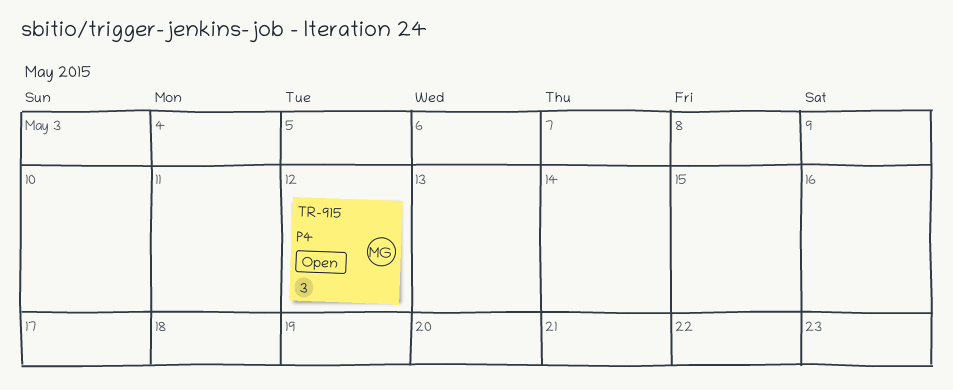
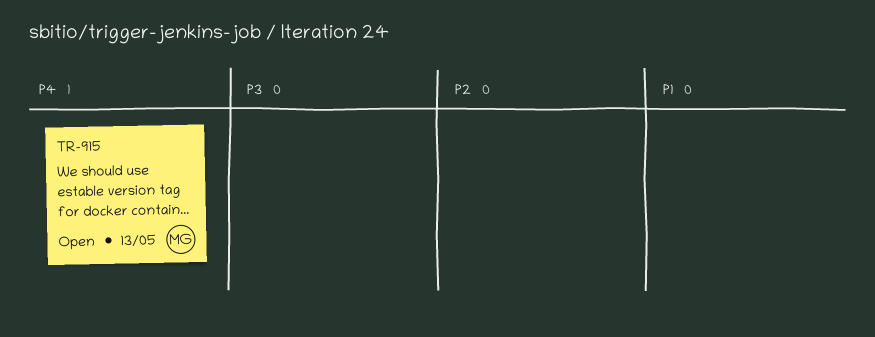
TR-915, estimate: 3 -> 1
TR-915, due: May 12 -> May 13

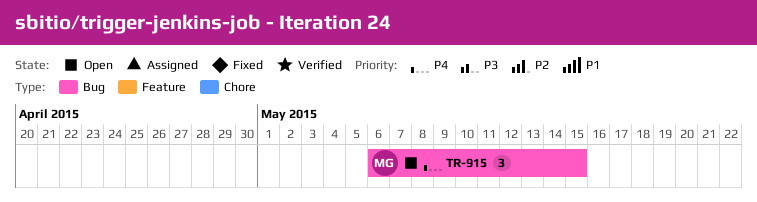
TR-915, estimate: 1 -> 3
TR-915, due: May 13 -> May 15

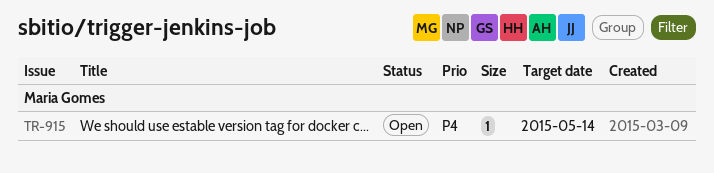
TR-915, estimate: 3 -> 1
TR-915, due: May 15 -> May 14

